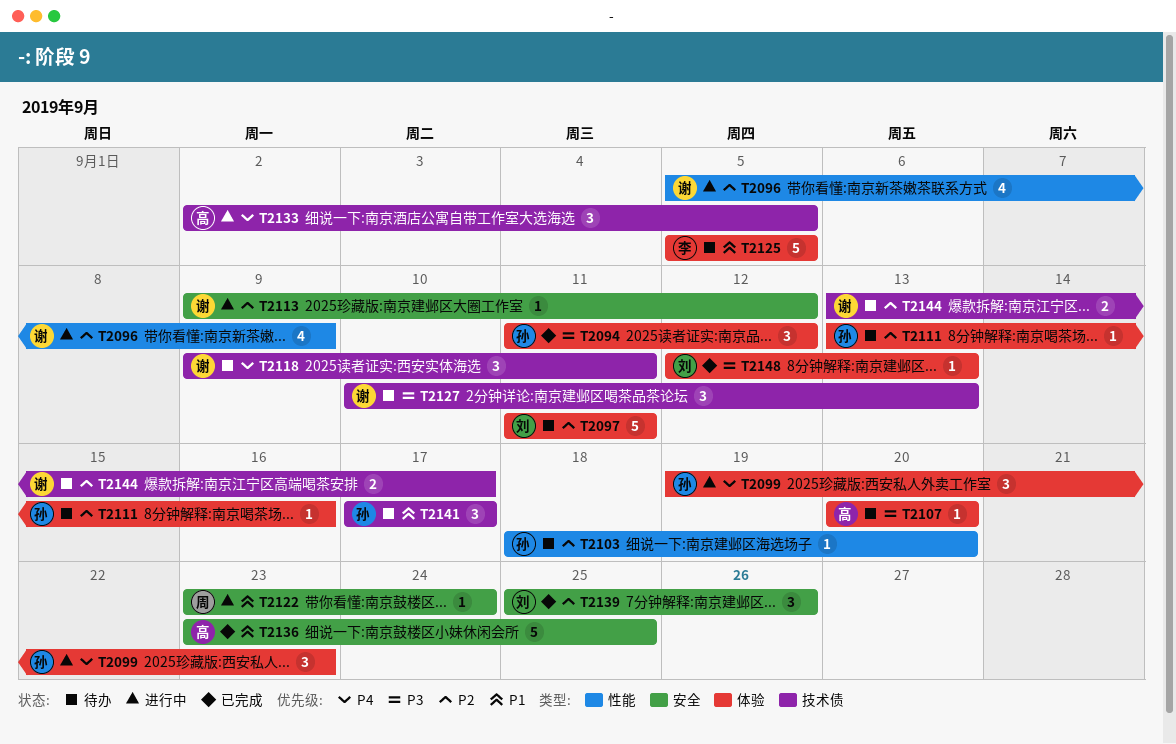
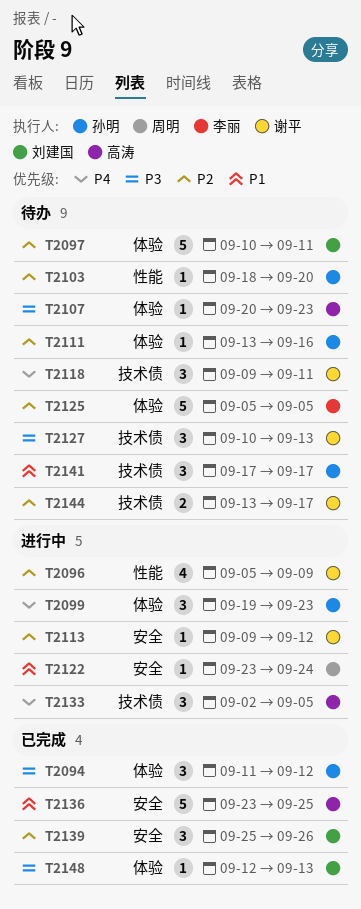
T2097, start: Sep 11 -> Sep 10
T2107, due: Sep 20 -> Sep 23
T2125, priority: P1 -> P2

